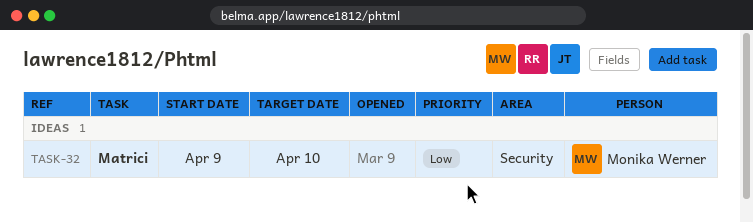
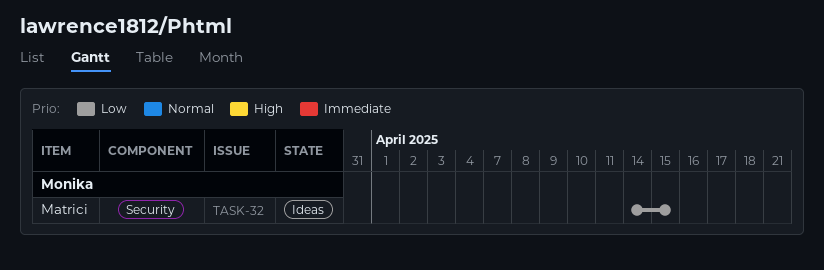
TASK-32, start: Apr 9 -> Apr 14
TASK-32, due: Apr 10 -> Apr 15

